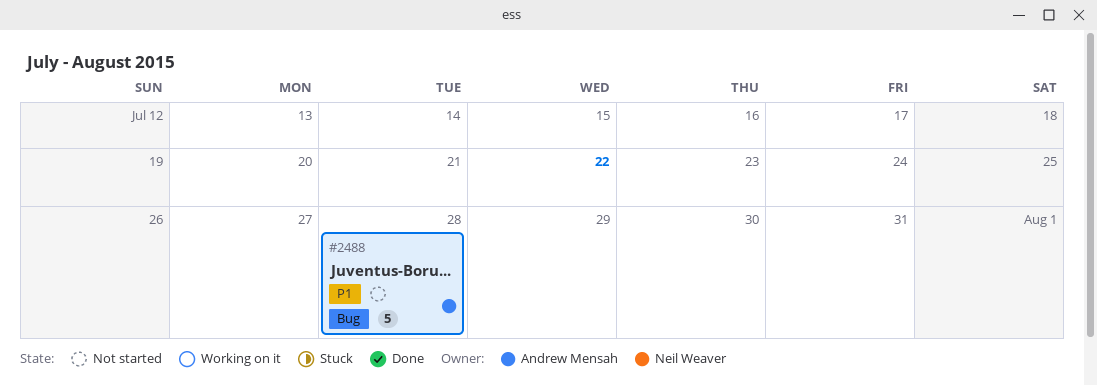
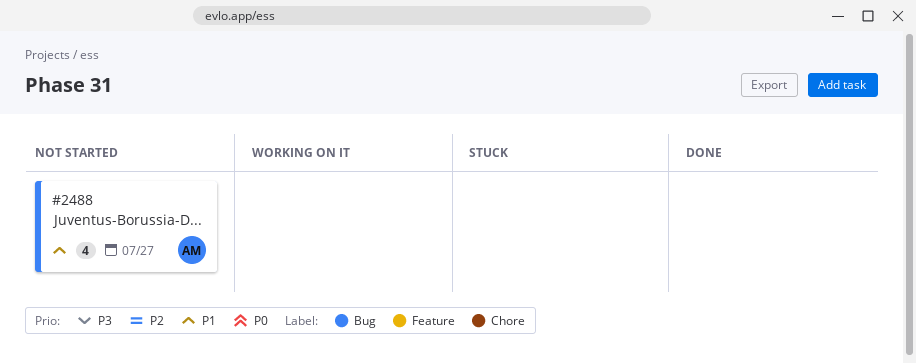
#2488, estimate: 5 -> 4
#2488, due: Jul 28 -> Jul 27

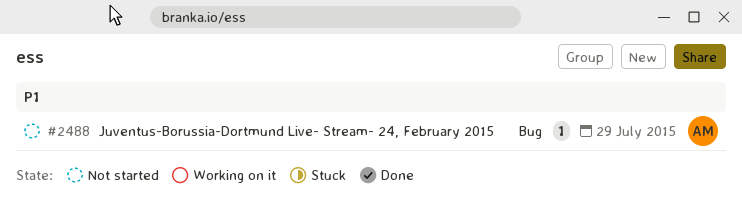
#2488, estimate: 4 -> 1
#2488, due: Jul 27 -> Jul 29

